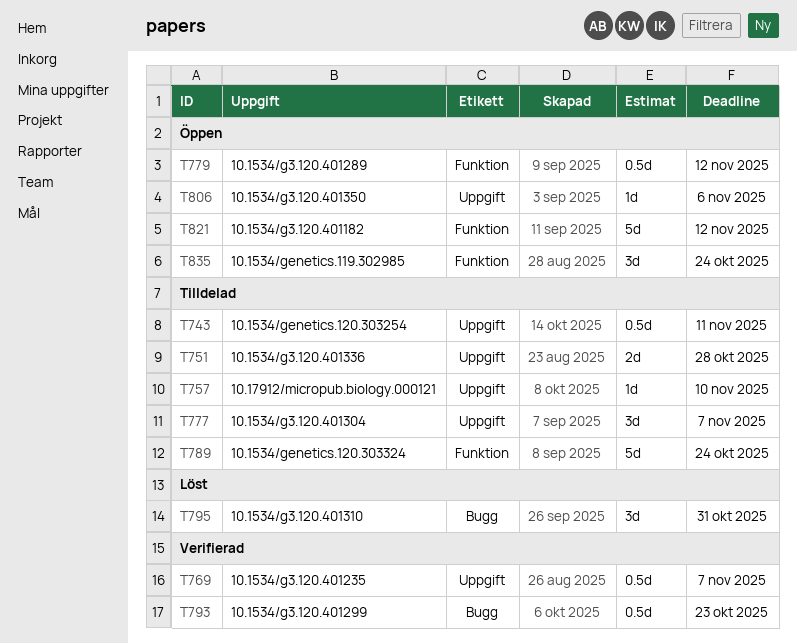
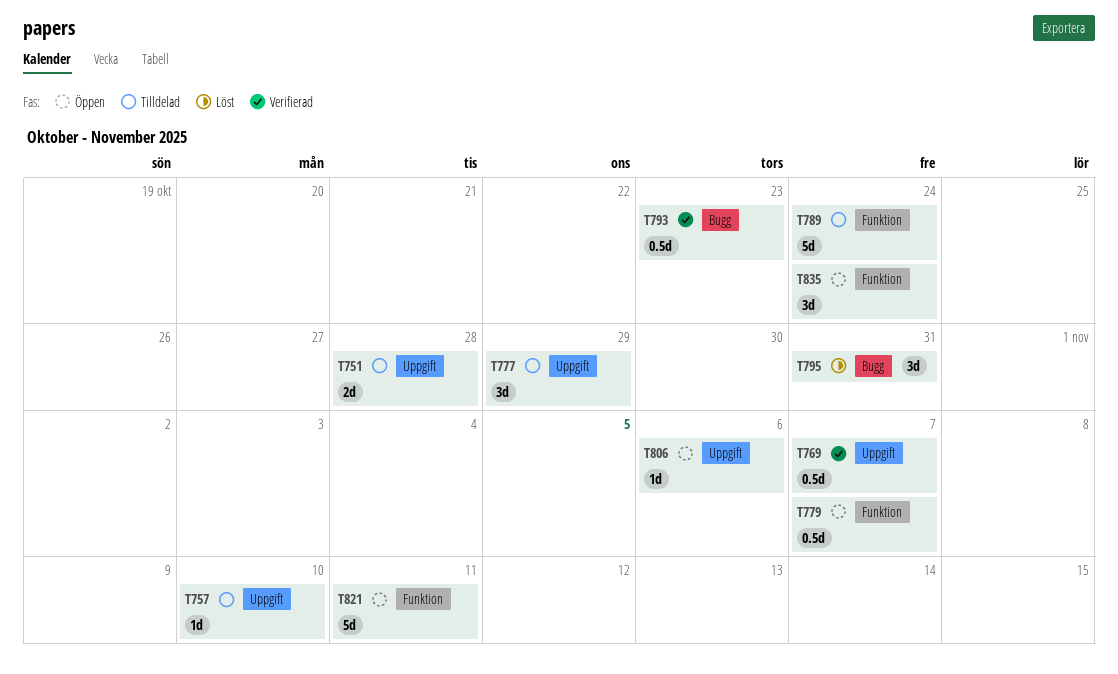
T743: present -> none
T777, due: Nov 7 -> Oct 29
T779, due: Nov 12 -> Nov 7
T821, due: Nov 12 -> Nov 11

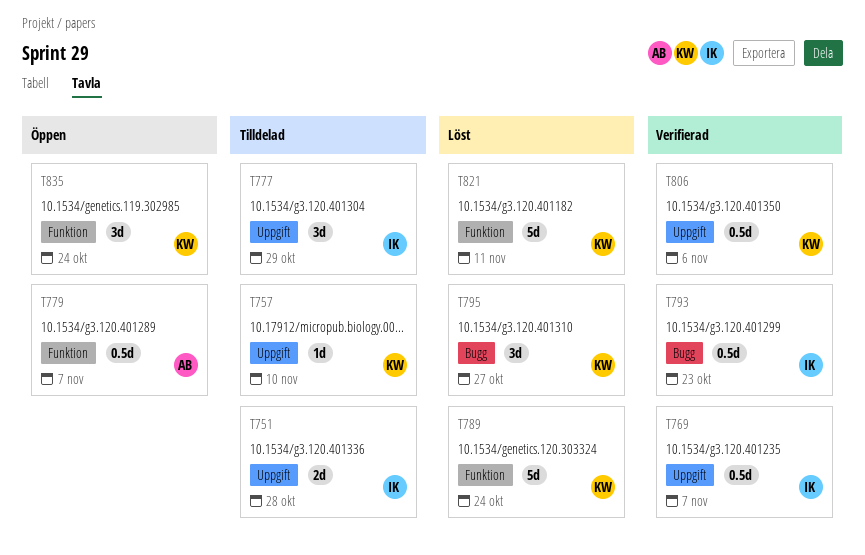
T789, status: Tilldelad -> Löst
T795, due: Oct 31 -> Oct 27
T806, status: Öppen -> Verifierad
T806, estimate: 1d -> 0.5d
T821, status: Öppen -> Löst

